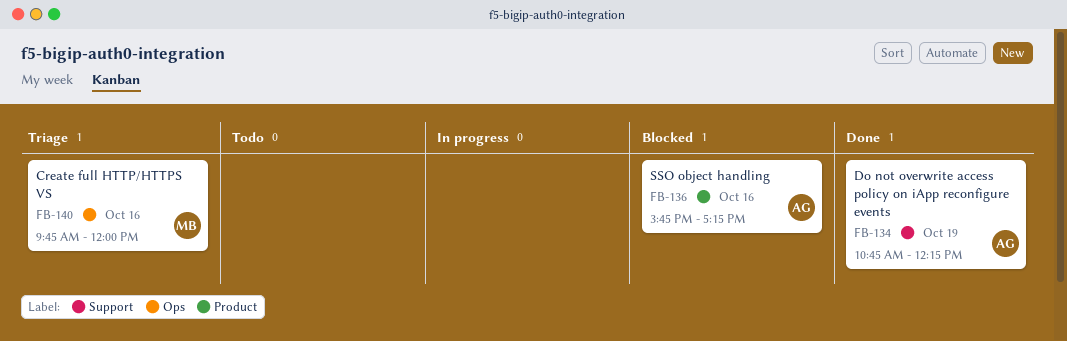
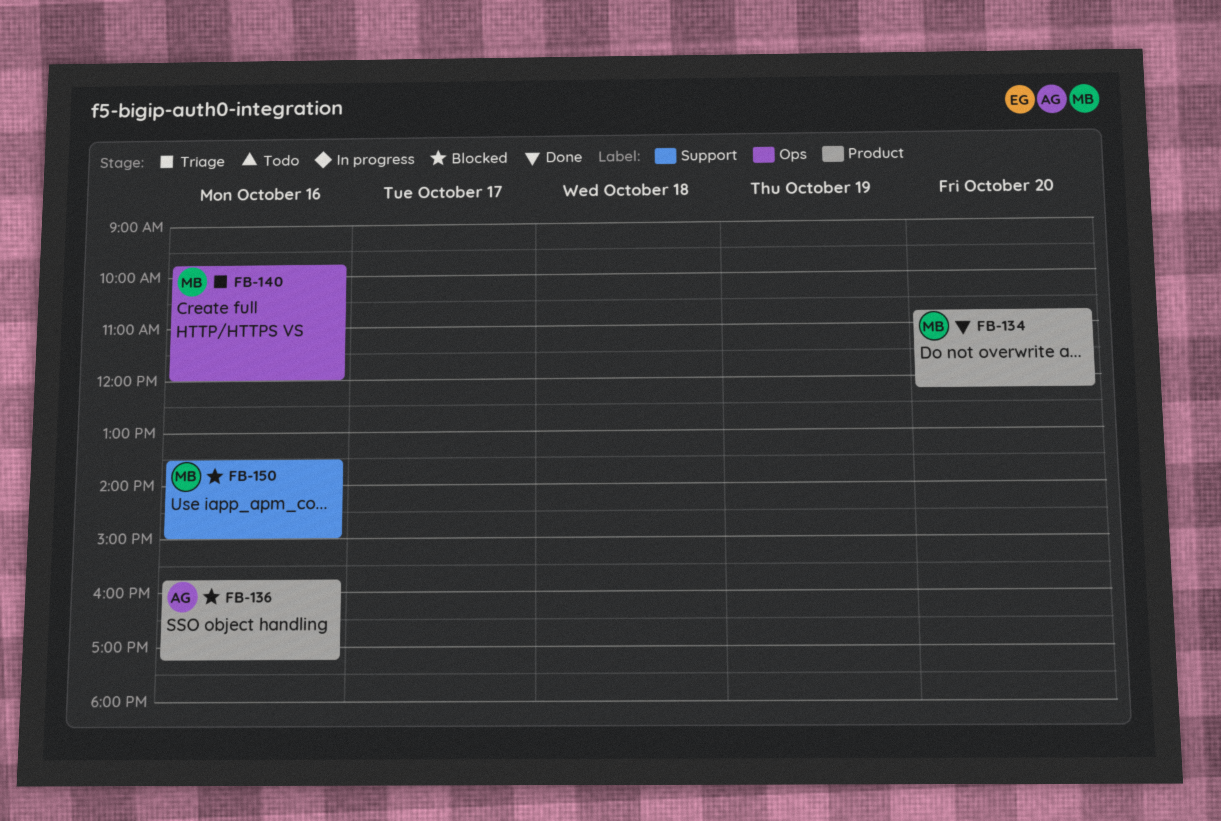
FB-134, owner: AG -> MB
FB-134, label: Support -> Product
FB-134, day: Oct 19 -> Oct 20
FB-150: none -> present

